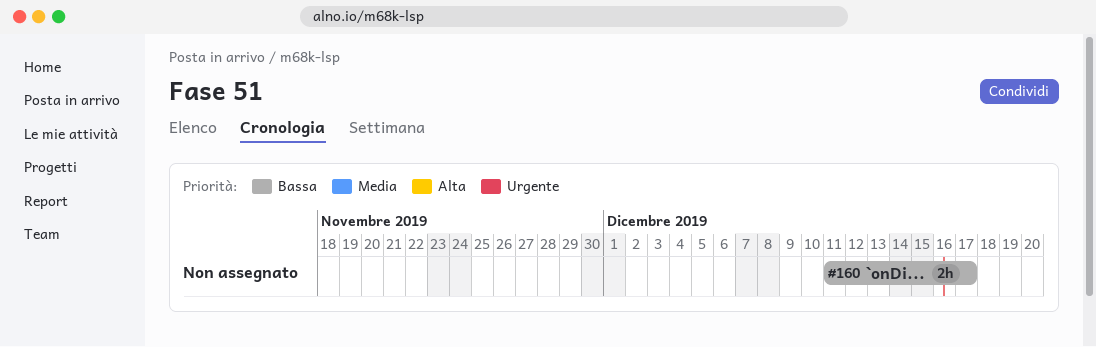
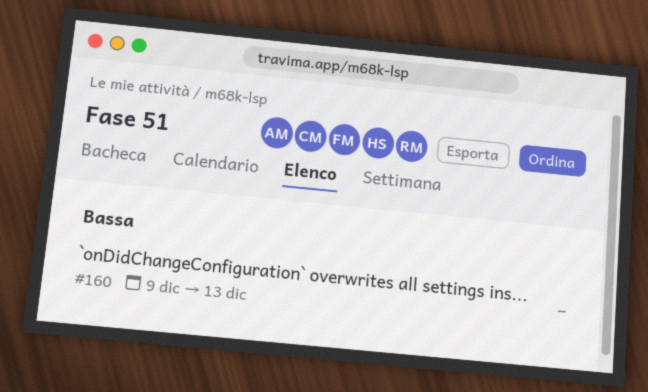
#160, start: Dec 11 -> Dec 9
#160, due: Dec 17 -> Dec 13

